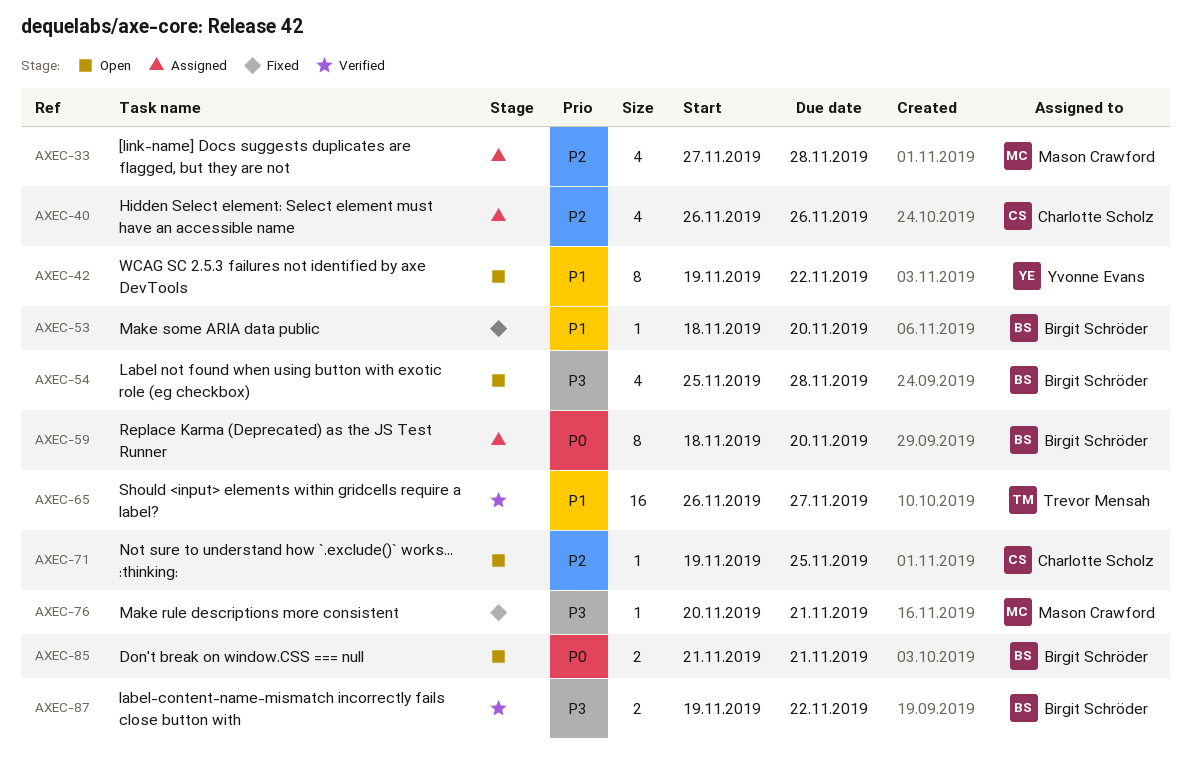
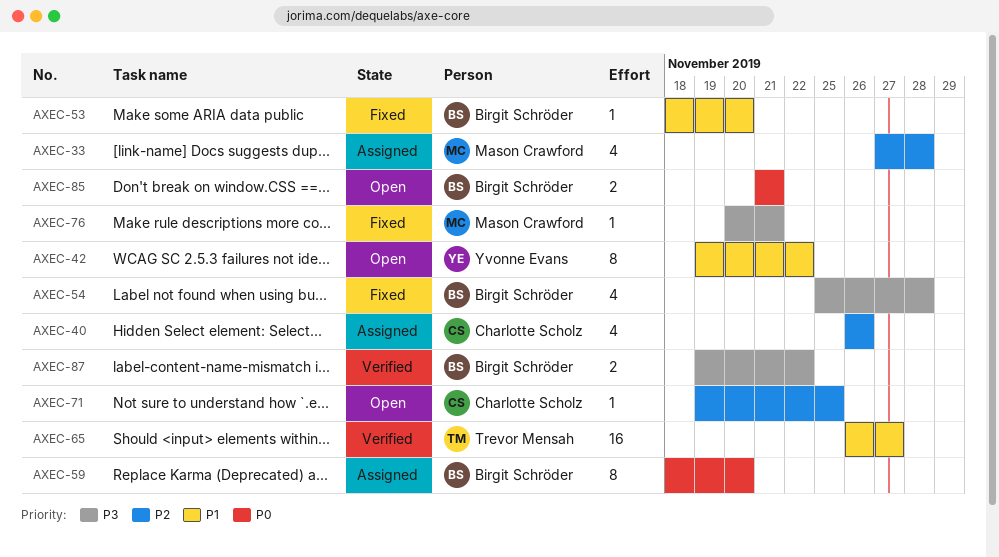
AXEC-54, status: Open -> Fixed

